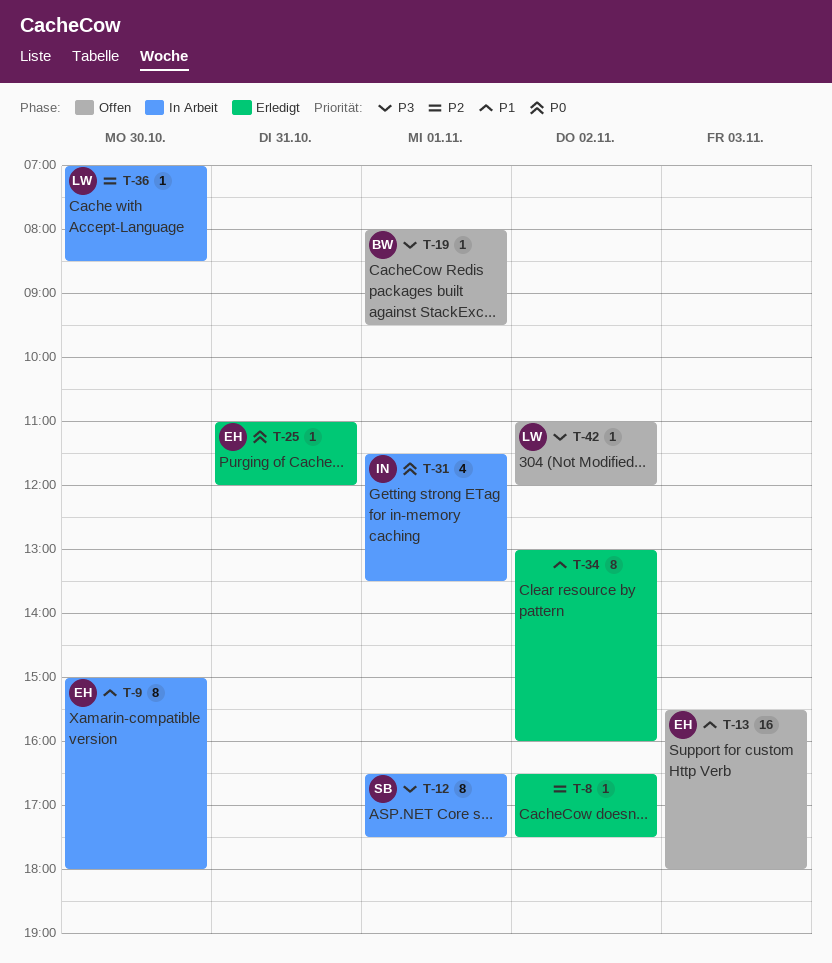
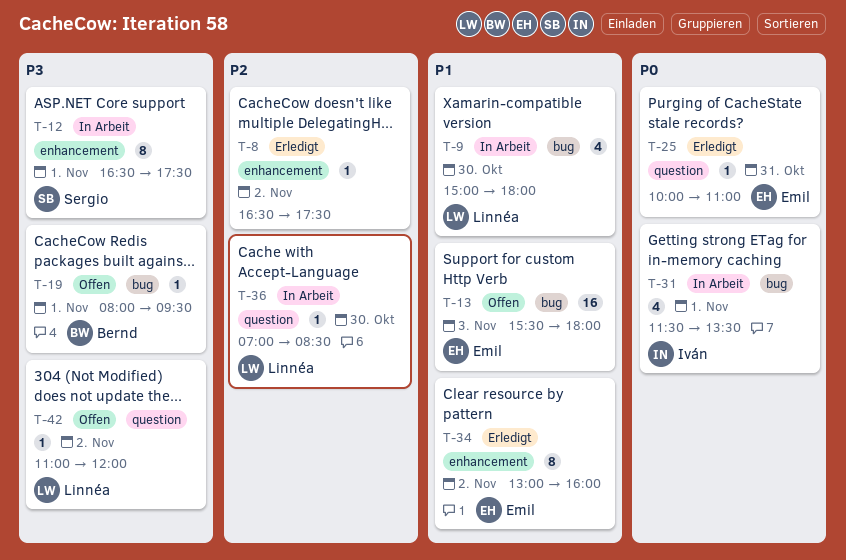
T-9, owner: Emil -> Linnéa
T-9, estimate: 8 -> 4
T-25, begins: 11:00 -> 10:00
T-25, ends: 12:00 -> 11:00
T-34, owner: none -> Emil

